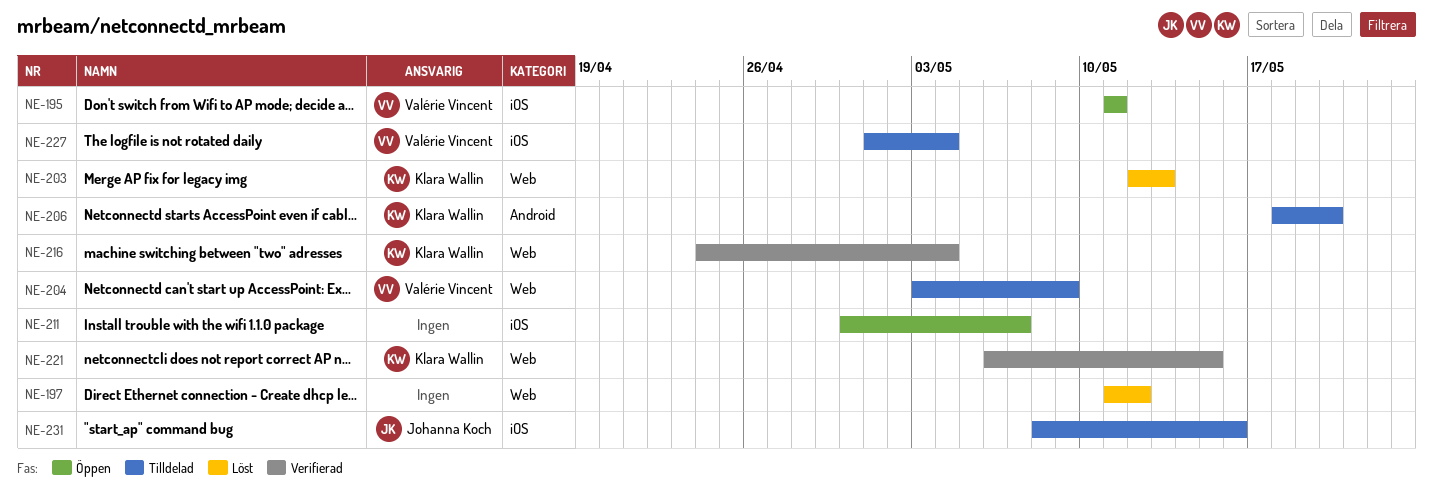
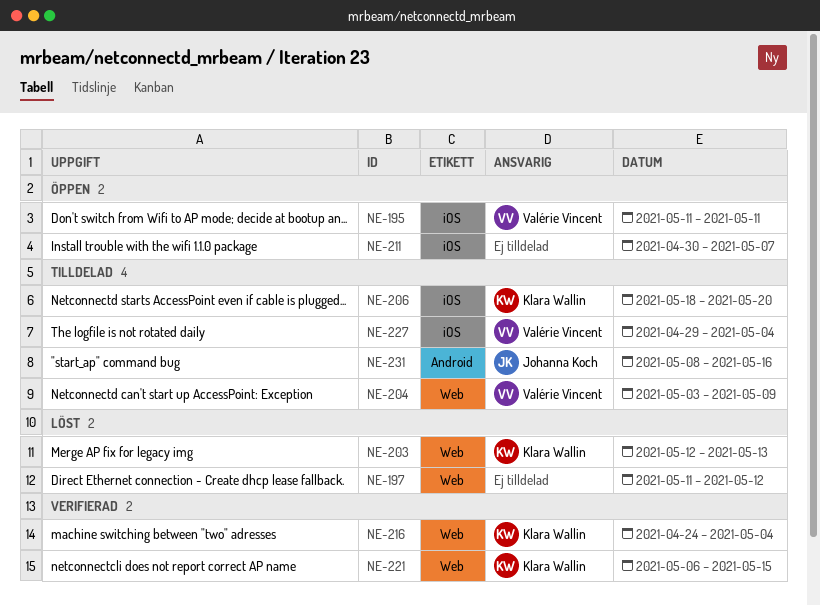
NE-206, label: Android -> iOS
NE-227, start: May 1 -> Apr 29
NE-231, label: iOS -> Android

